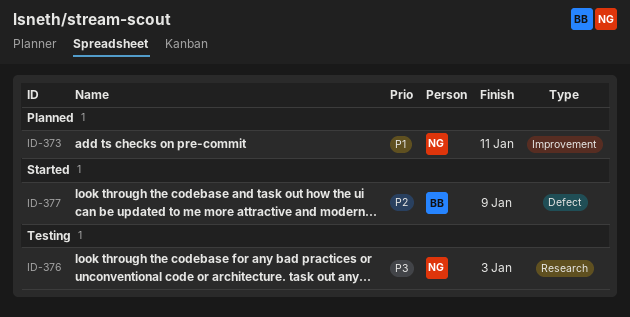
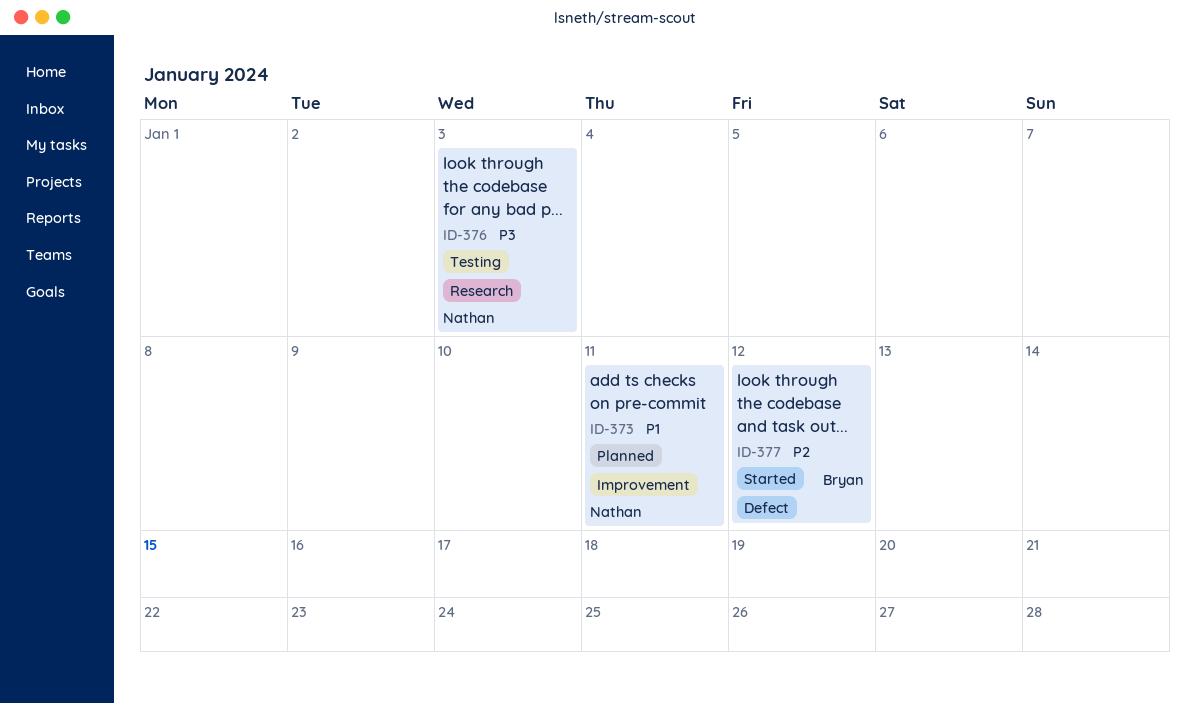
ID-377, due: Jan 9 -> Jan 12

